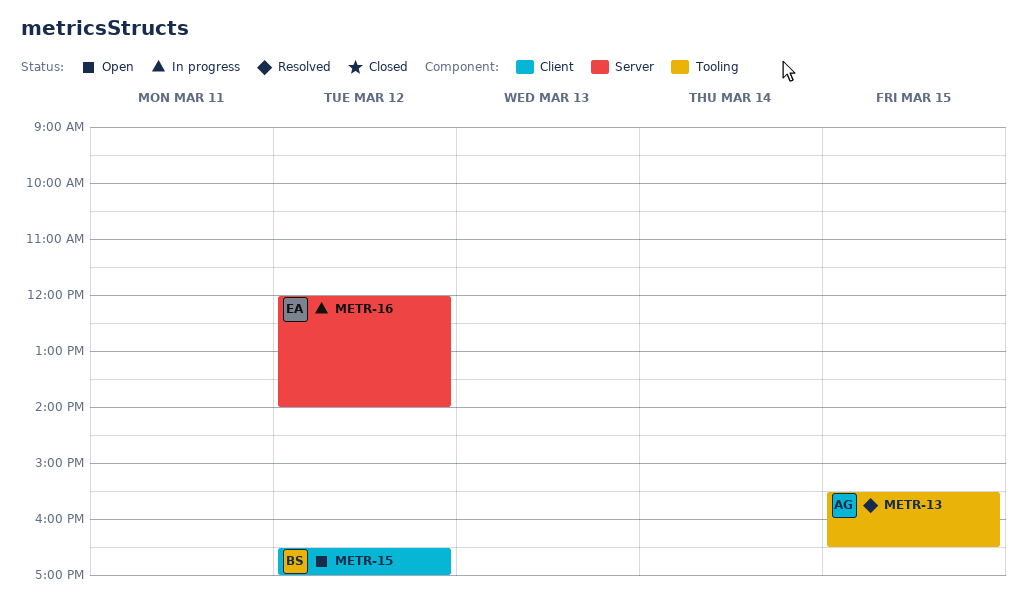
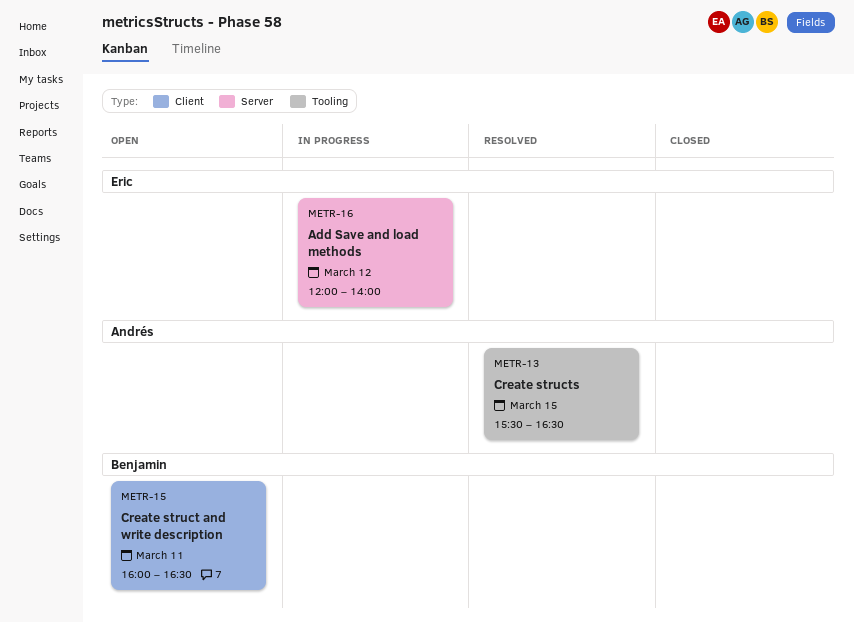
METR-15, day: Mar 12 -> Mar 11
METR-15, begins: 16:30 -> 16:00
METR-15, ends: 17:00 -> 16:30

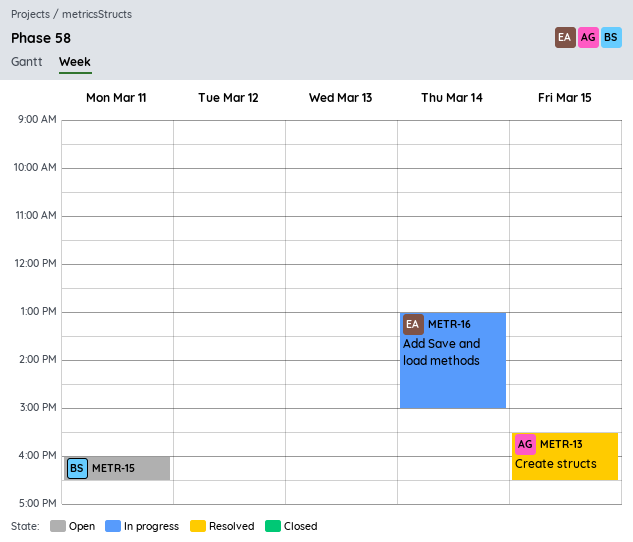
METR-16, day: Mar 12 -> Mar 14
METR-16, begins: 12:00 -> 13:00
METR-16, ends: 14:00 -> 15:00

